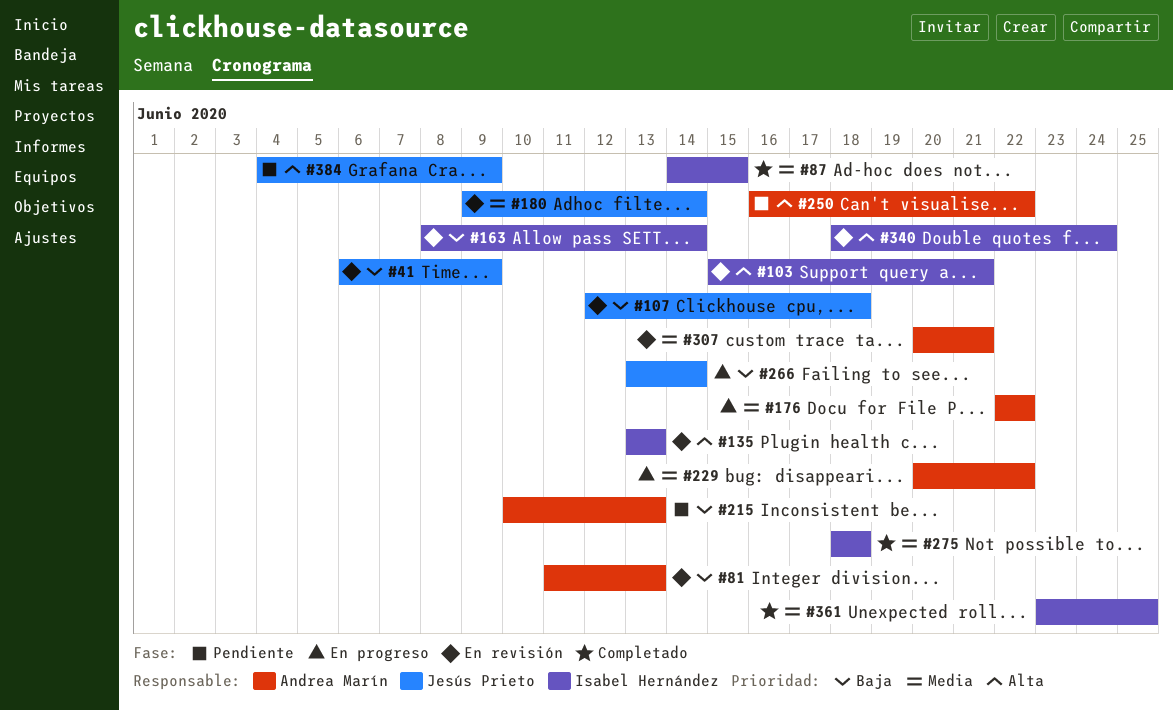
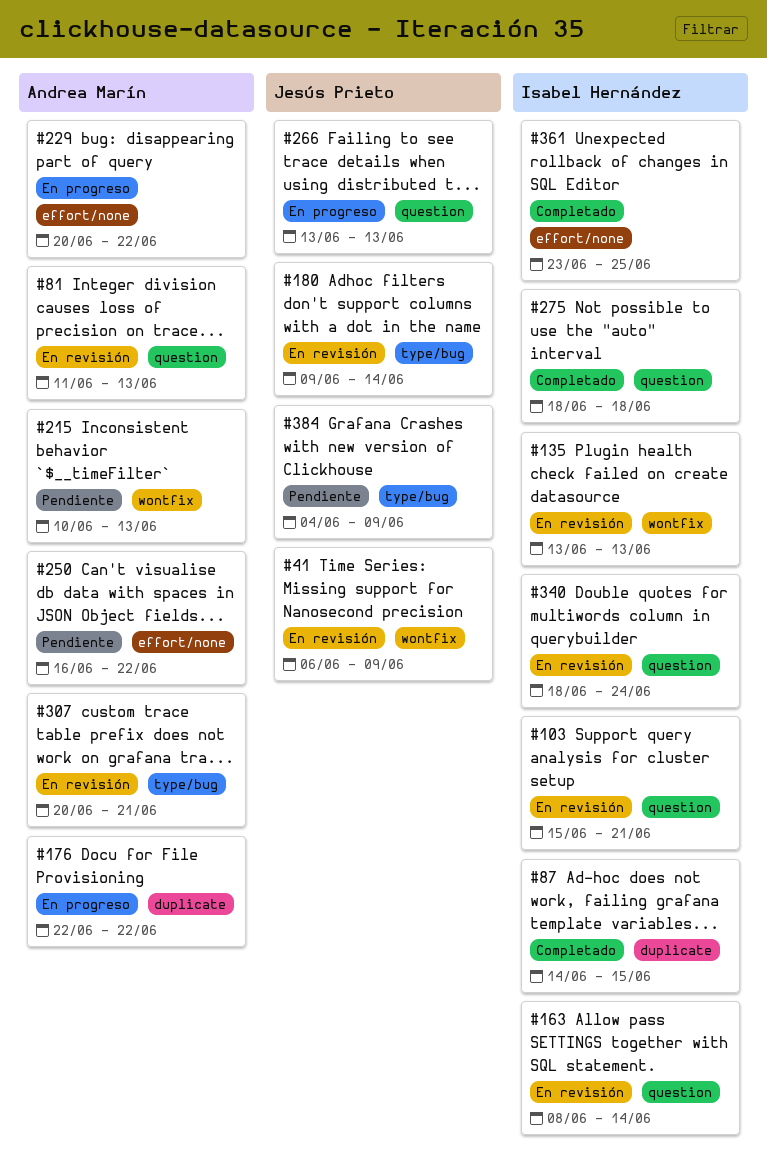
#107: present -> none
#266, due: Jun 14 -> Jun 13

